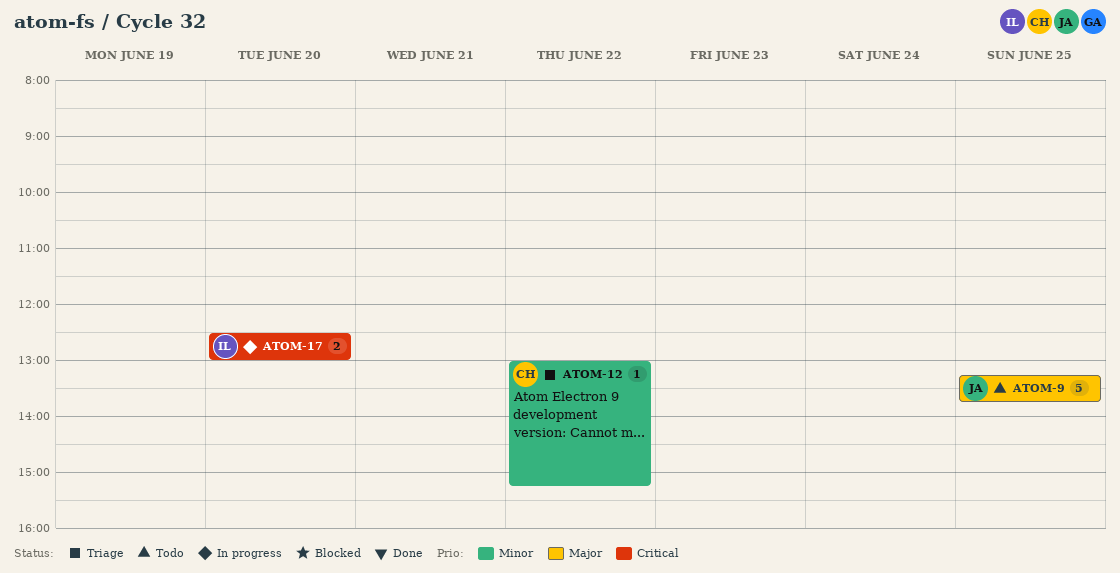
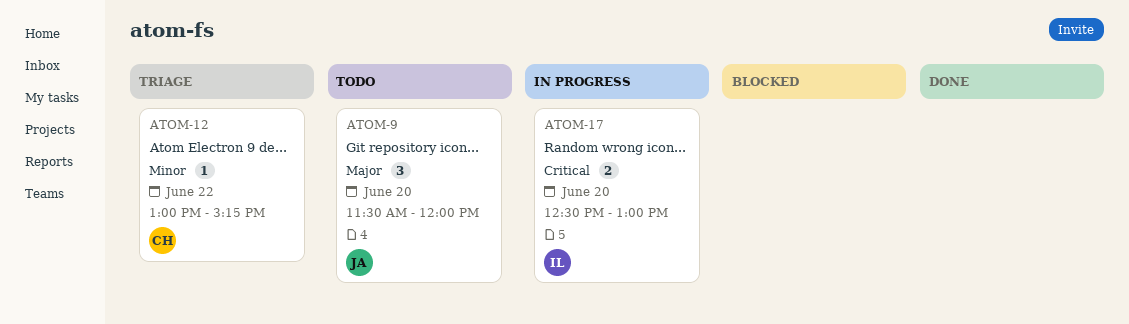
ATOM-9, estimate: 5 -> 3
ATOM-9, day: Jun 25 -> Jun 20
ATOM-9, begins: 13:15 -> 11:30
ATOM-9, ends: 13:45 -> 12:00

